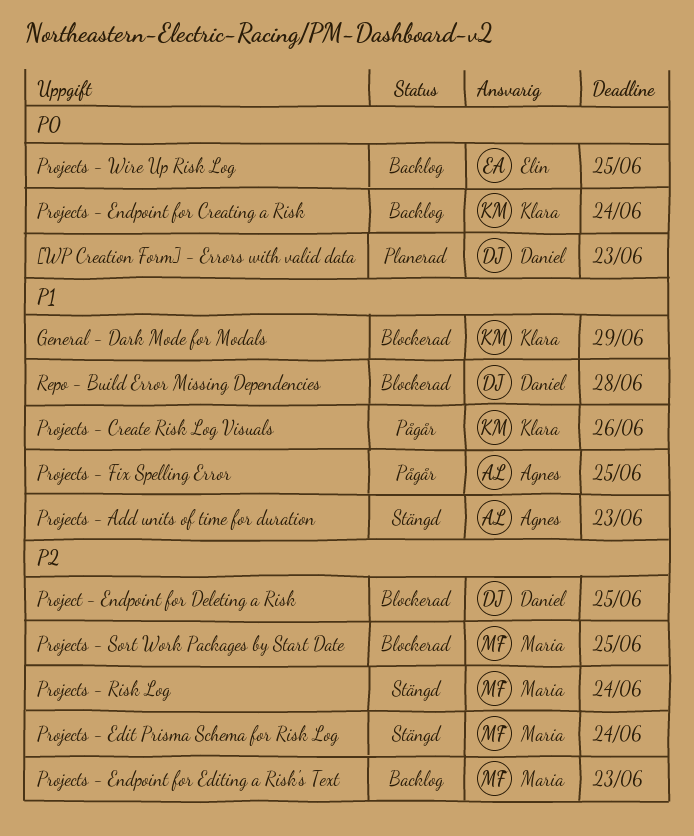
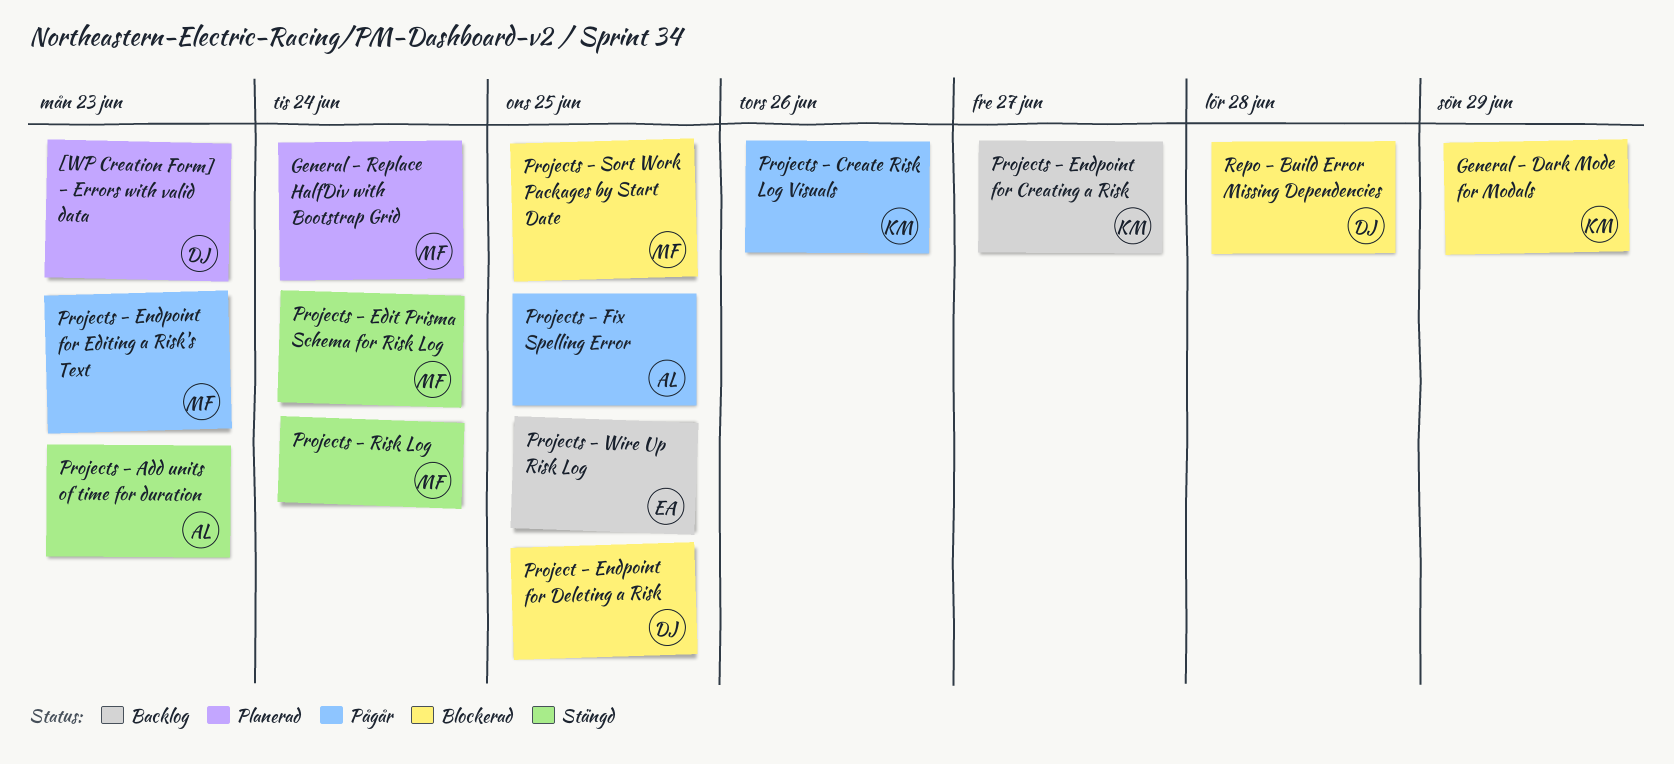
General - Replace HalfDiv with Bootstrap Grid: none -> present
Projects - Endpoint for Creating a Risk, due: Jun 24 -> Jun 27
Projects - Endpoint for Editing a Risk's Text, status: Backlog -> Pågår

